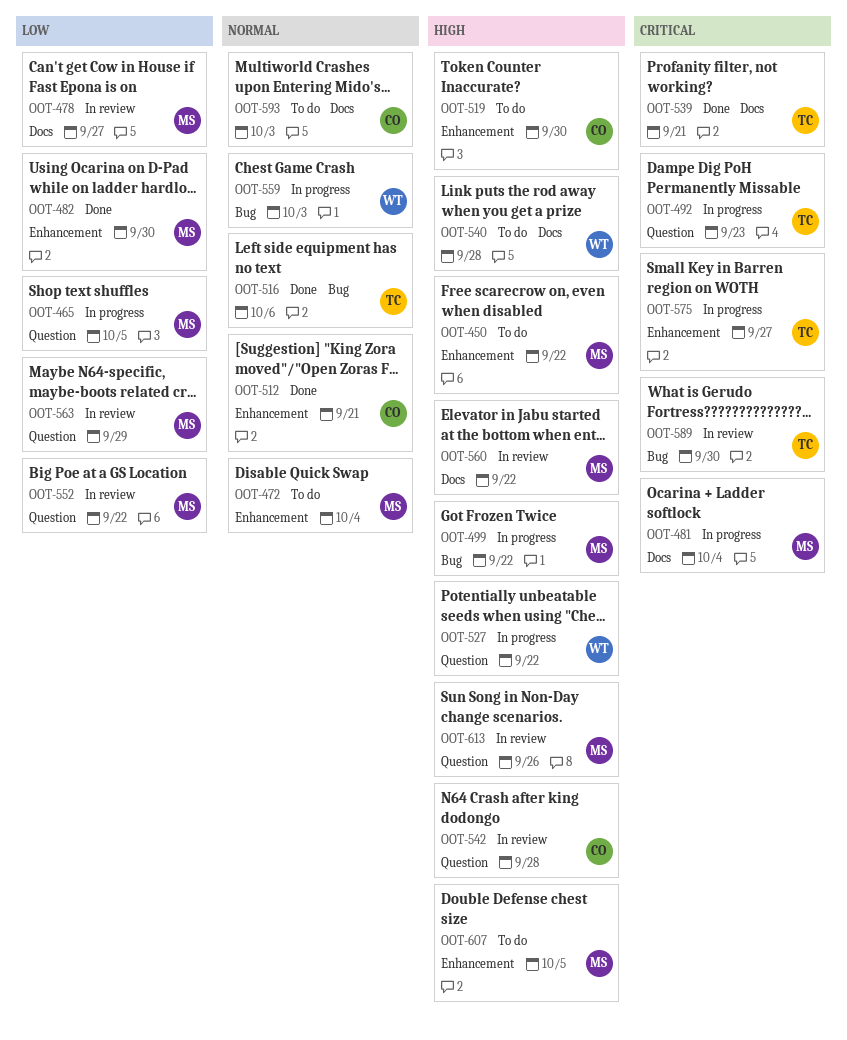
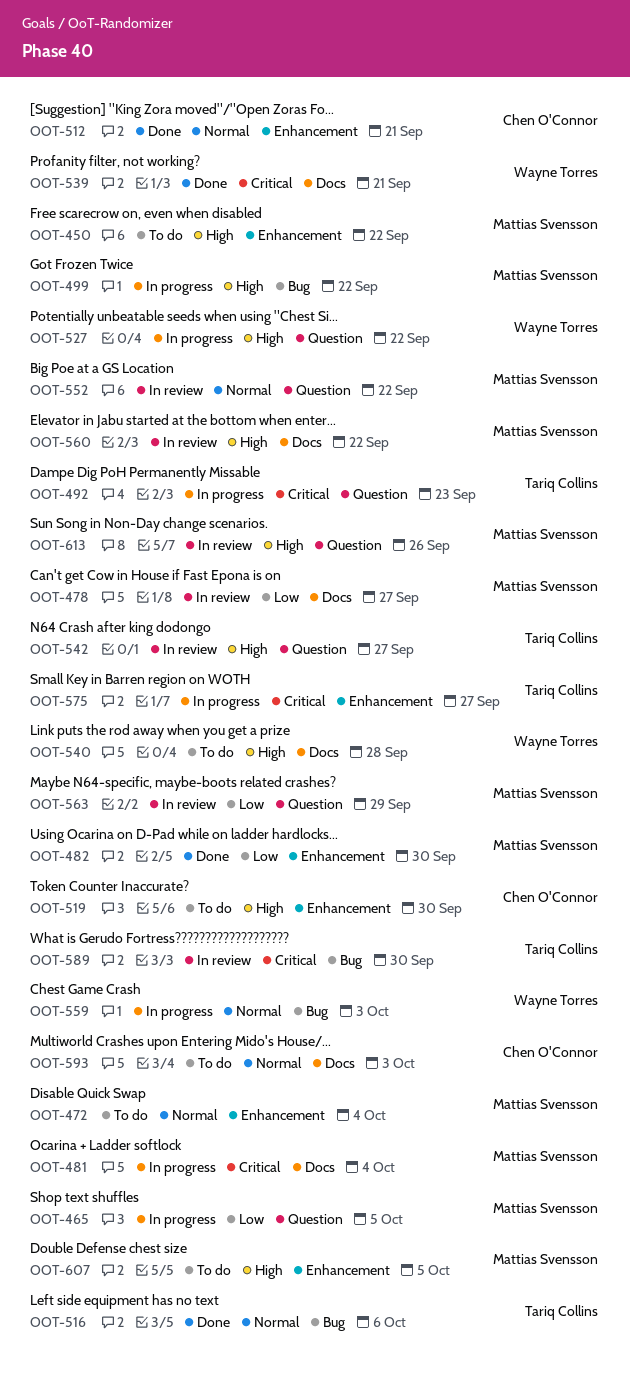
OOT-539, owner: Tariq Collins -> Wayne Torres
OOT-542, owner: Chen O'Connor -> Tariq Collins
OOT-542, due: Sep 28 -> Sep 27
OOT-552, priority: Low -> Normal

